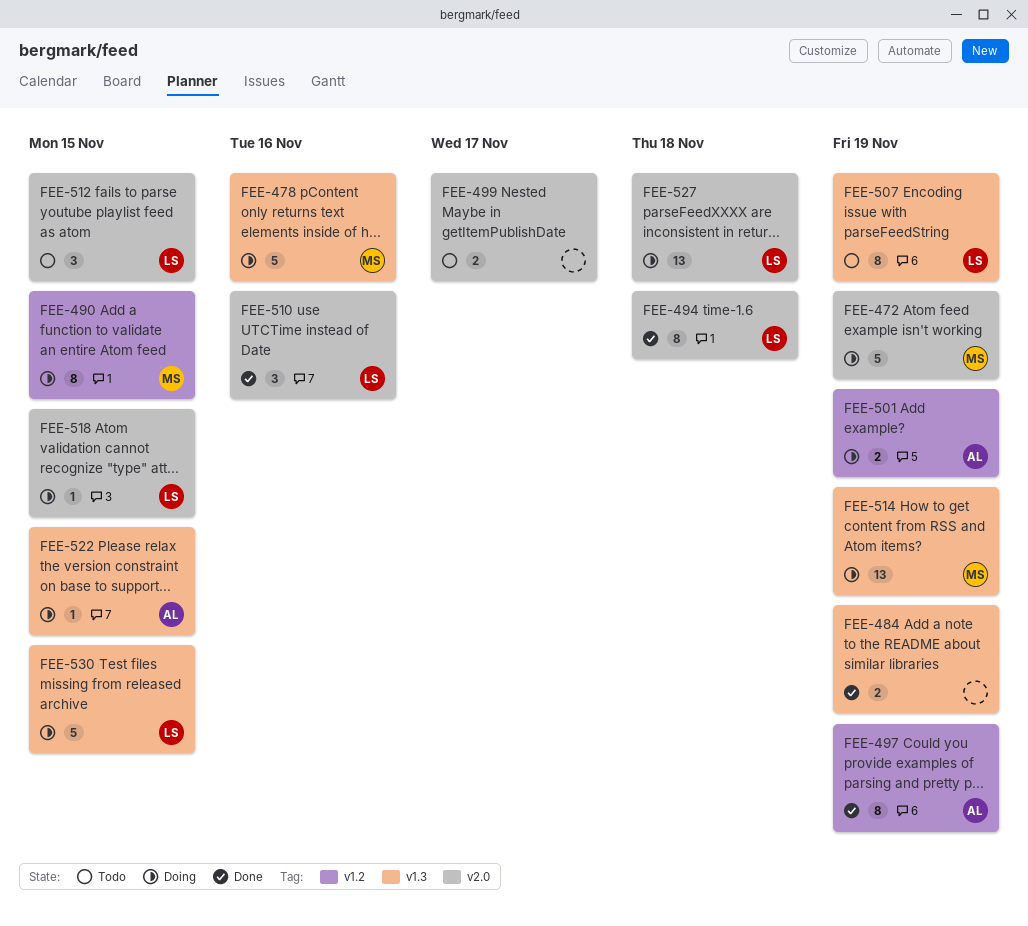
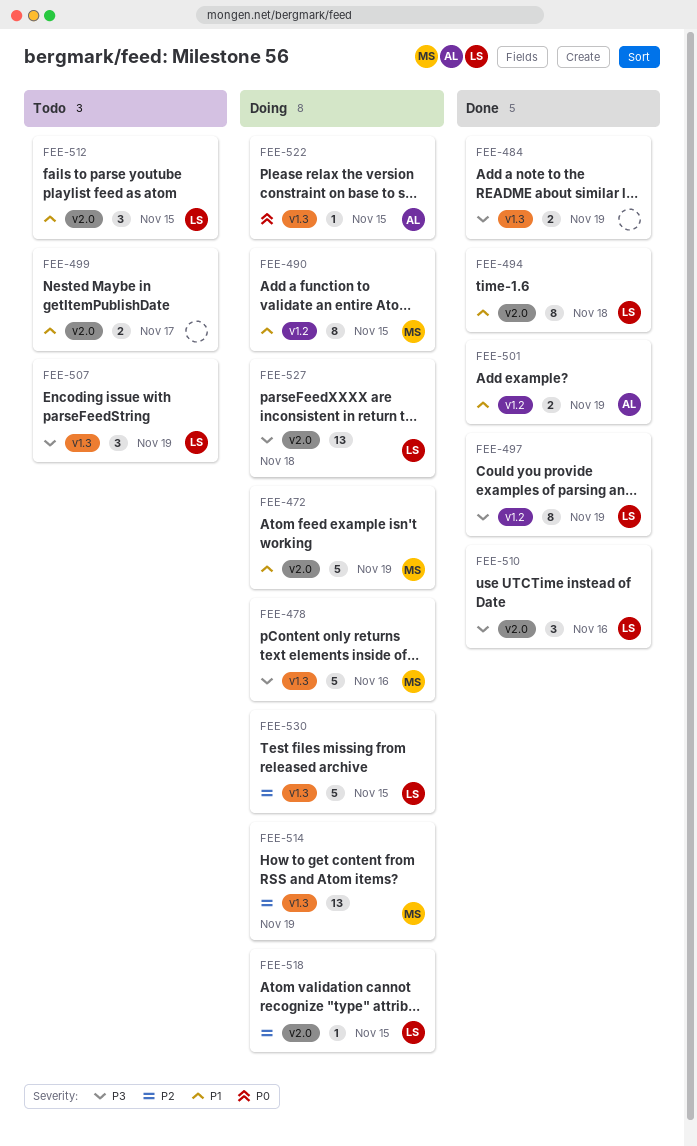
FEE-497, owner: AL -> LS
FEE-501, status: Doing -> Done
FEE-507, estimate: 8 -> 3

